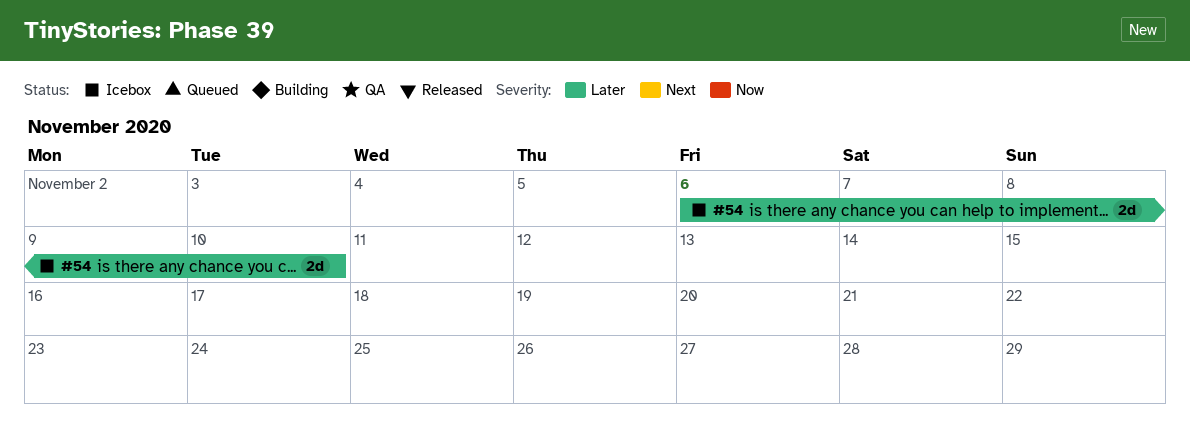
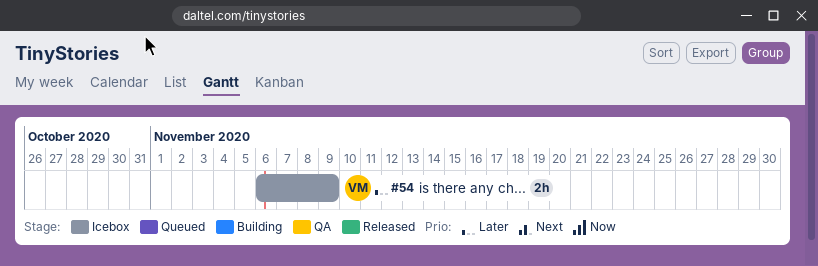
#54, estimate: 2d -> 2h
#54, due: Nov 10 -> Nov 9

